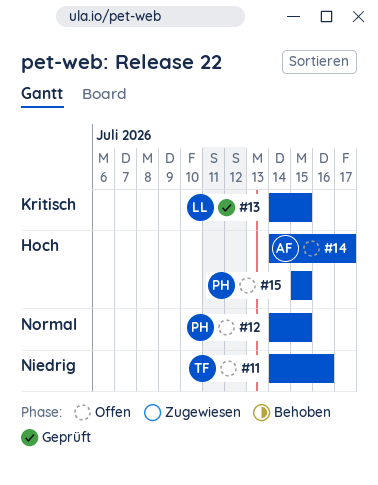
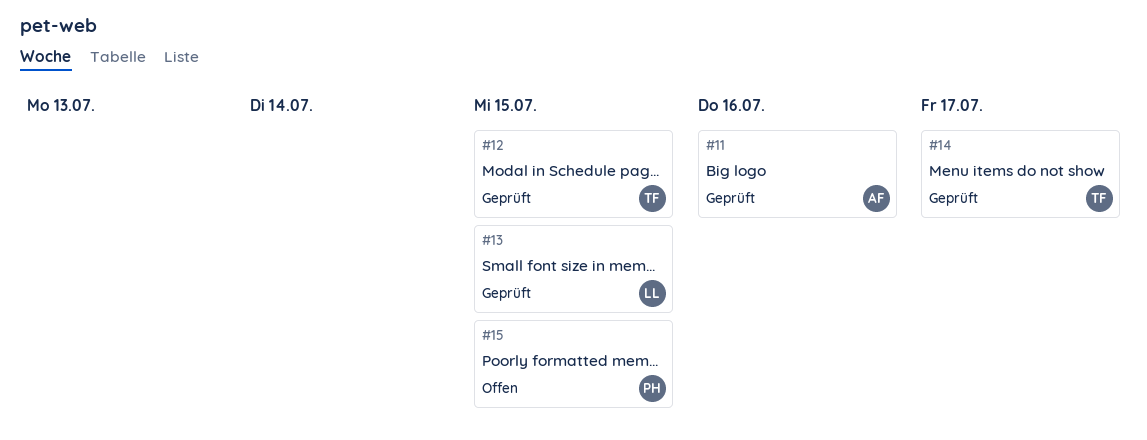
#11, status: Offen -> Geprüft
#11, owner: TF -> AF
#12, status: Offen -> Geprüft
#12, owner: PH -> TF
#14, status: Offen -> Geprüft
#14, owner: AF -> TF

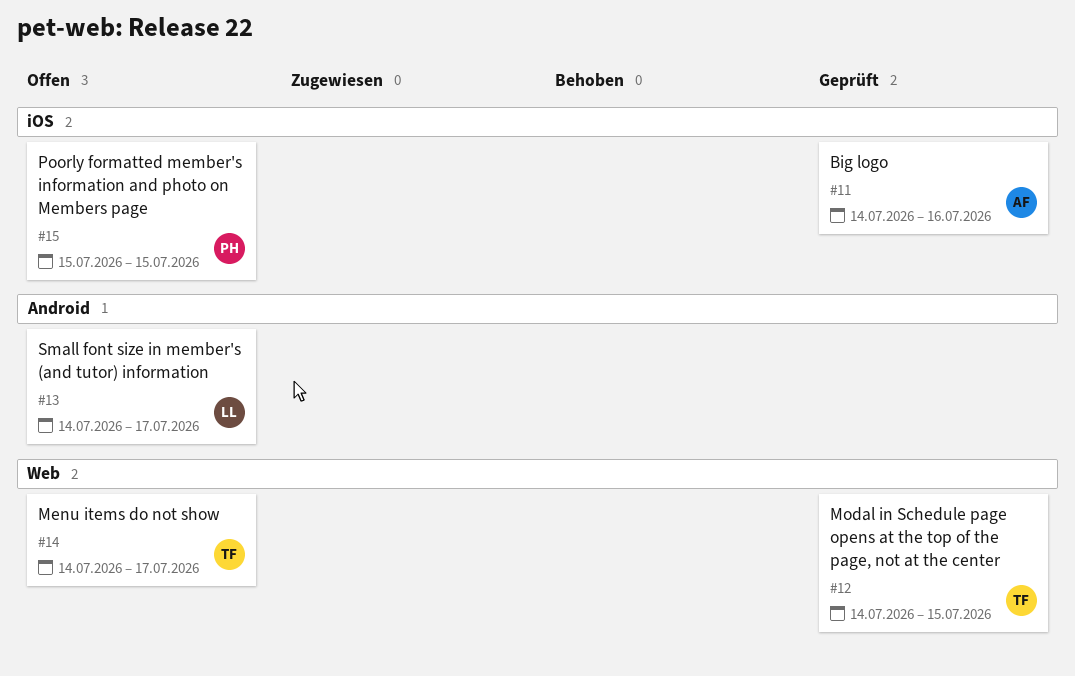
#13, status: Geprüft -> Offen
#13, due: Jul 15 -> Jul 17
#14, status: Geprüft -> Offen

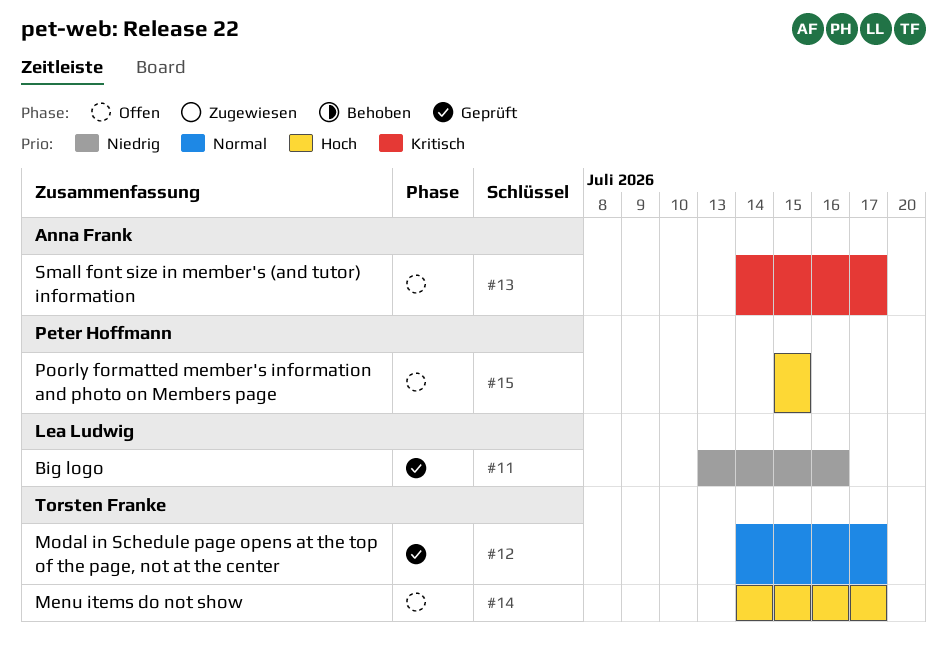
#11, owner: Anna Frank -> Lea Ludwig
#11, start: Jul 14 -> Jul 13
#12, due: Jul 15 -> Jul 17
#13, owner: Lea Ludwig -> Anna Frank

